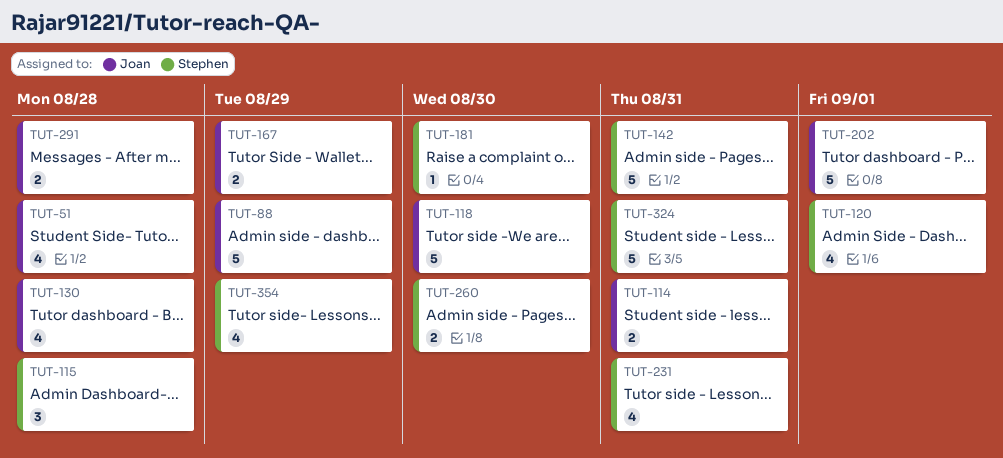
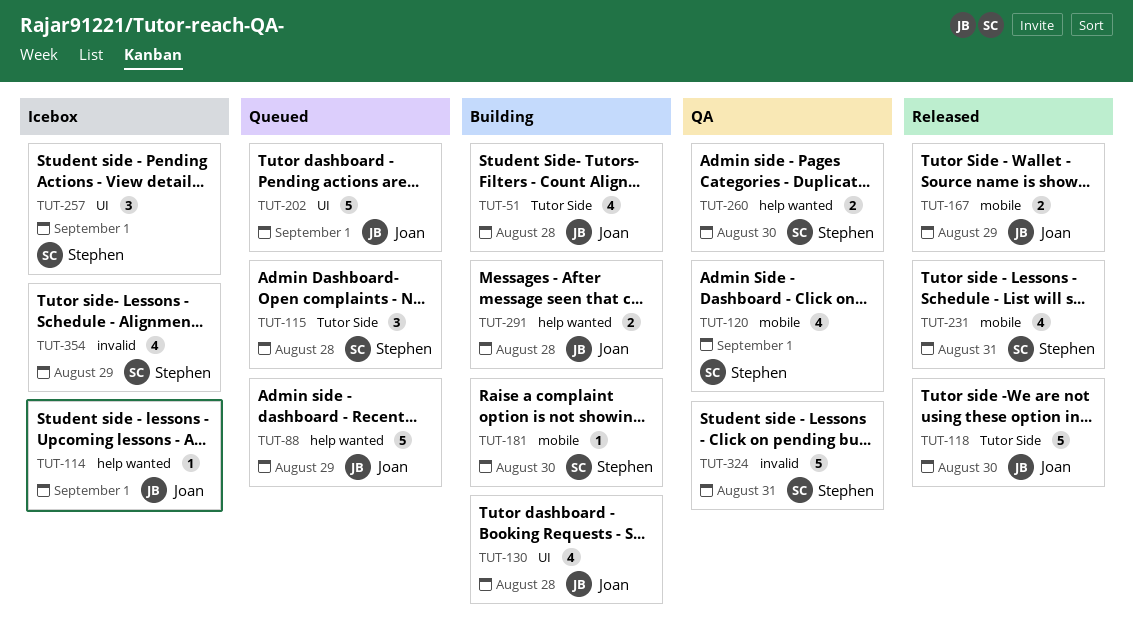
TUT-114, estimate: 2 -> 1
TUT-114, due: Aug 31 -> Sep 1
TUT-142: present -> none
TUT-257: none -> present

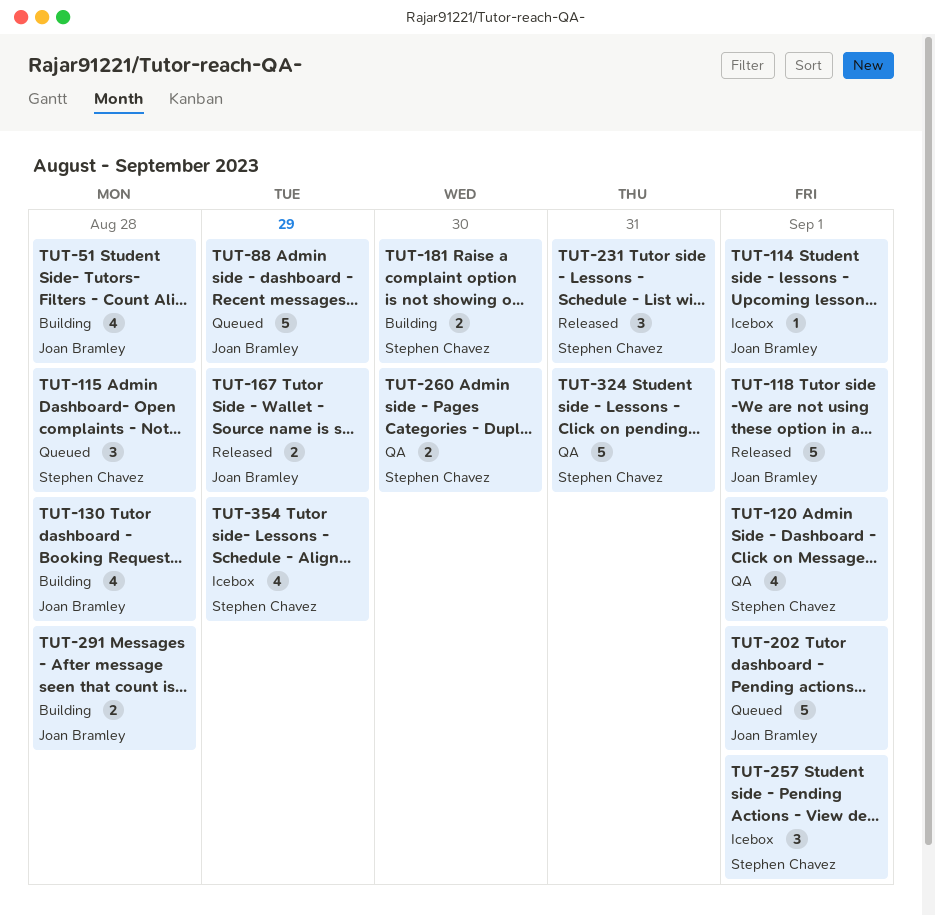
TUT-118, due: Aug 30 -> Sep 1
TUT-181, estimate: 1 -> 2
TUT-231, estimate: 4 -> 3

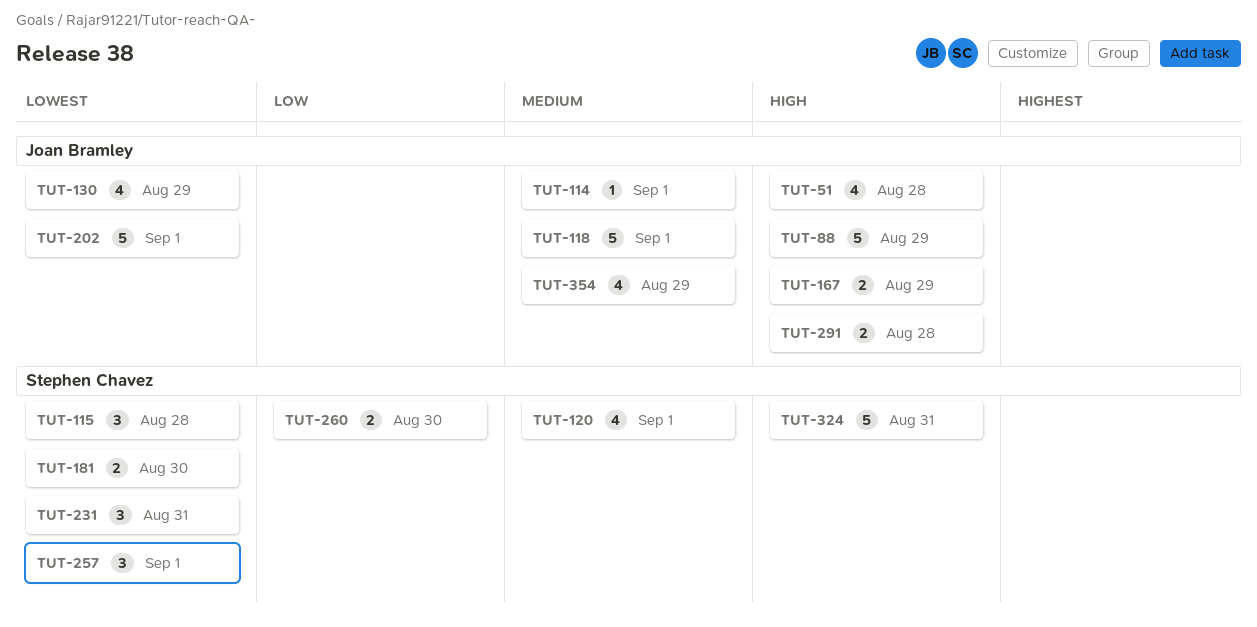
TUT-130, due: Aug 28 -> Aug 29
TUT-354, owner: Stephen Chavez -> Joan Bramley

